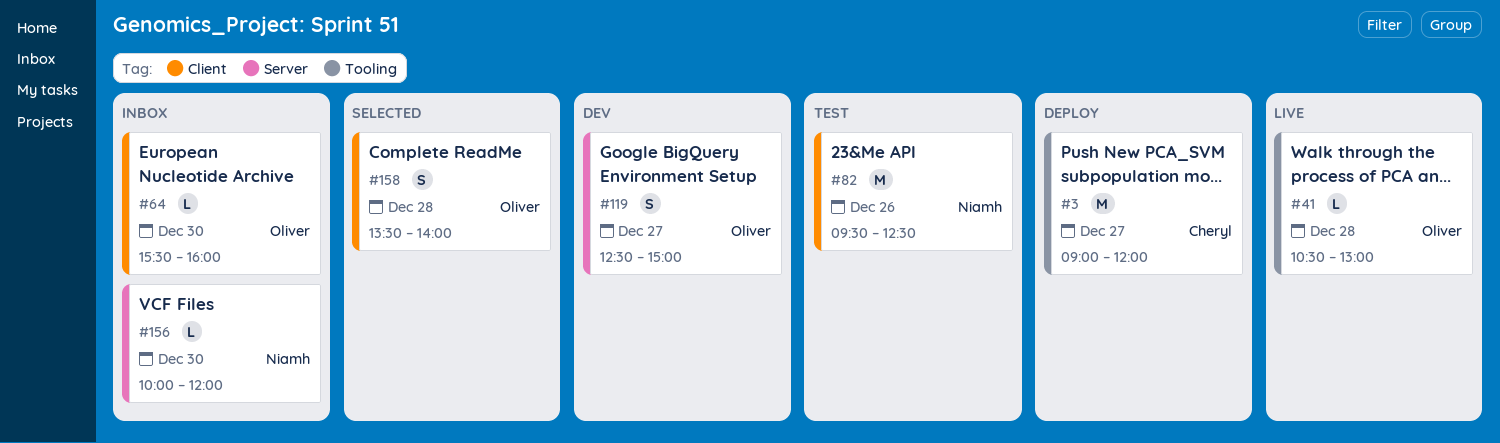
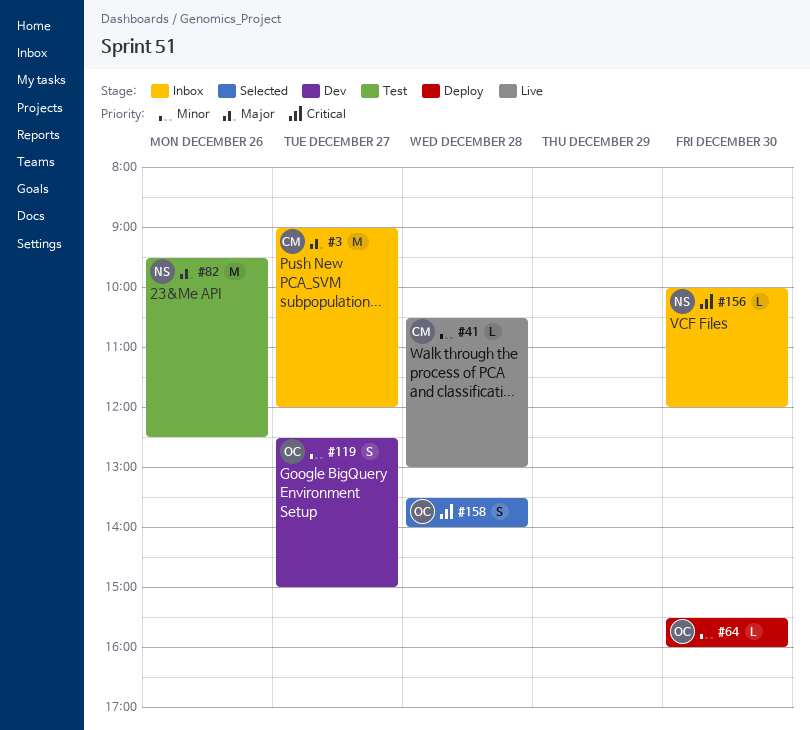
#3, status: Deploy -> Inbox
#41, owner: Oliver -> Cheryl
#64, status: Inbox -> Deploy

